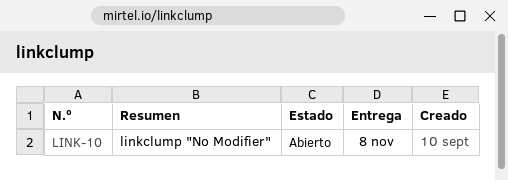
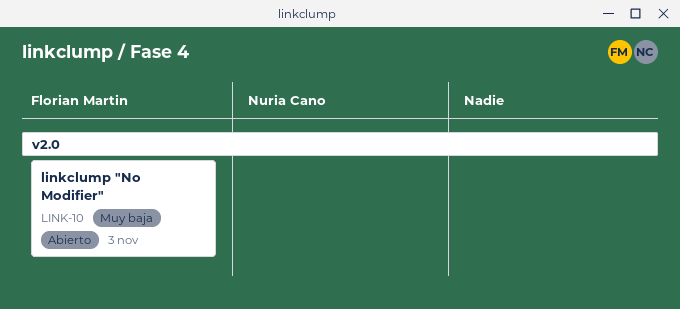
LINK-10, due: Nov 8 -> Nov 3

